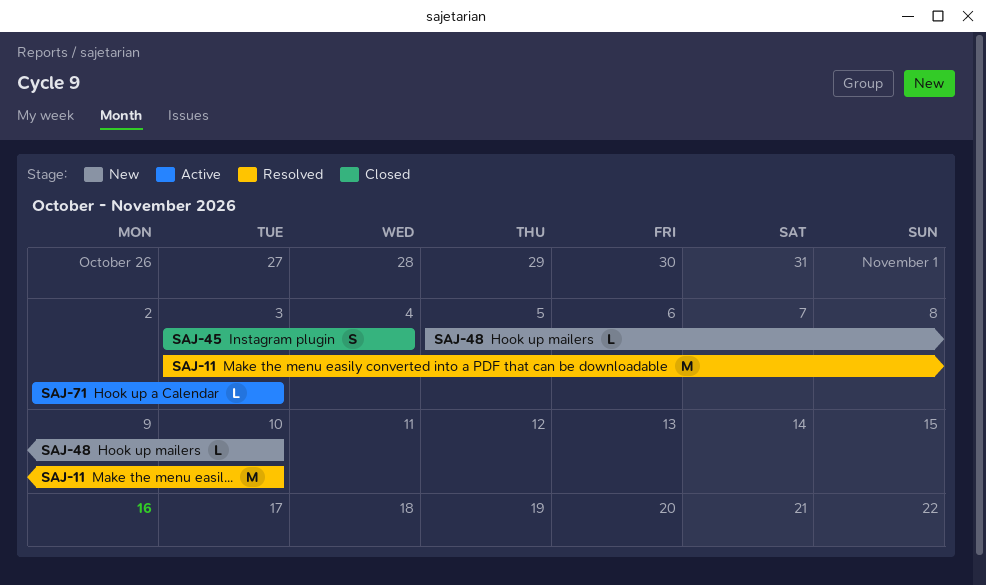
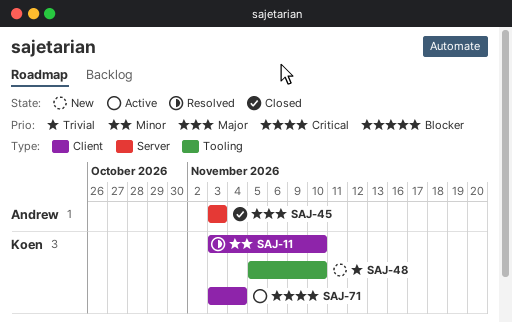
SAJ-45, due: Nov 4 -> Nov 3
SAJ-71, start: Nov 2 -> Nov 3
SAJ-71, due: Nov 3 -> Nov 4

